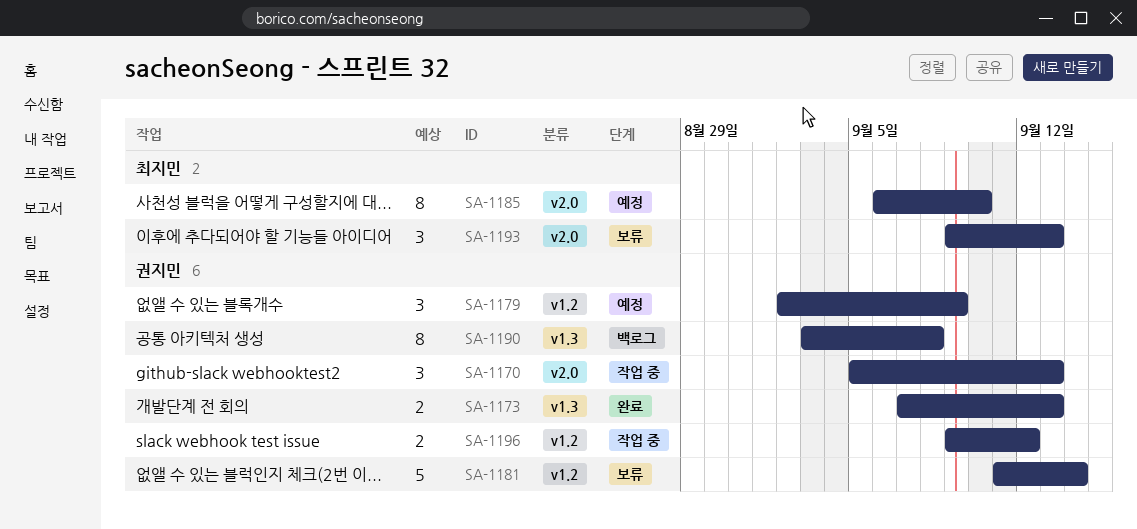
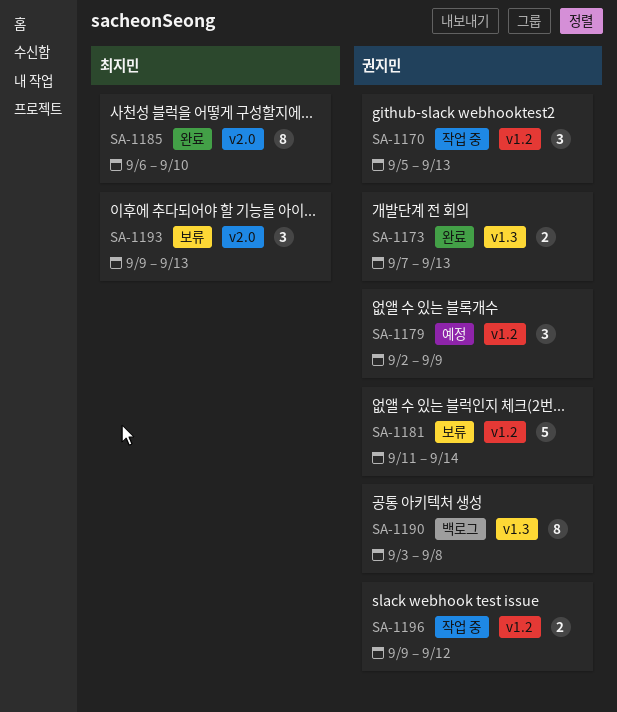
SA-1170, label: v2.0 -> v1.2
SA-1185, status: 예정 -> 완료

